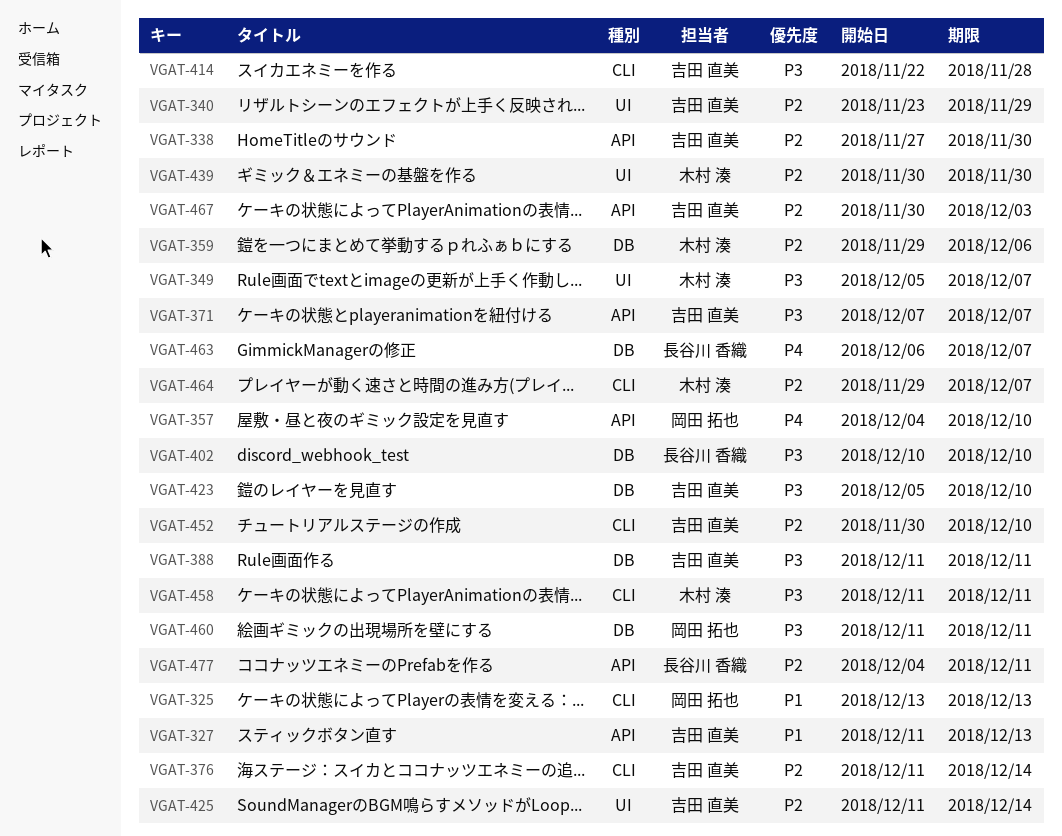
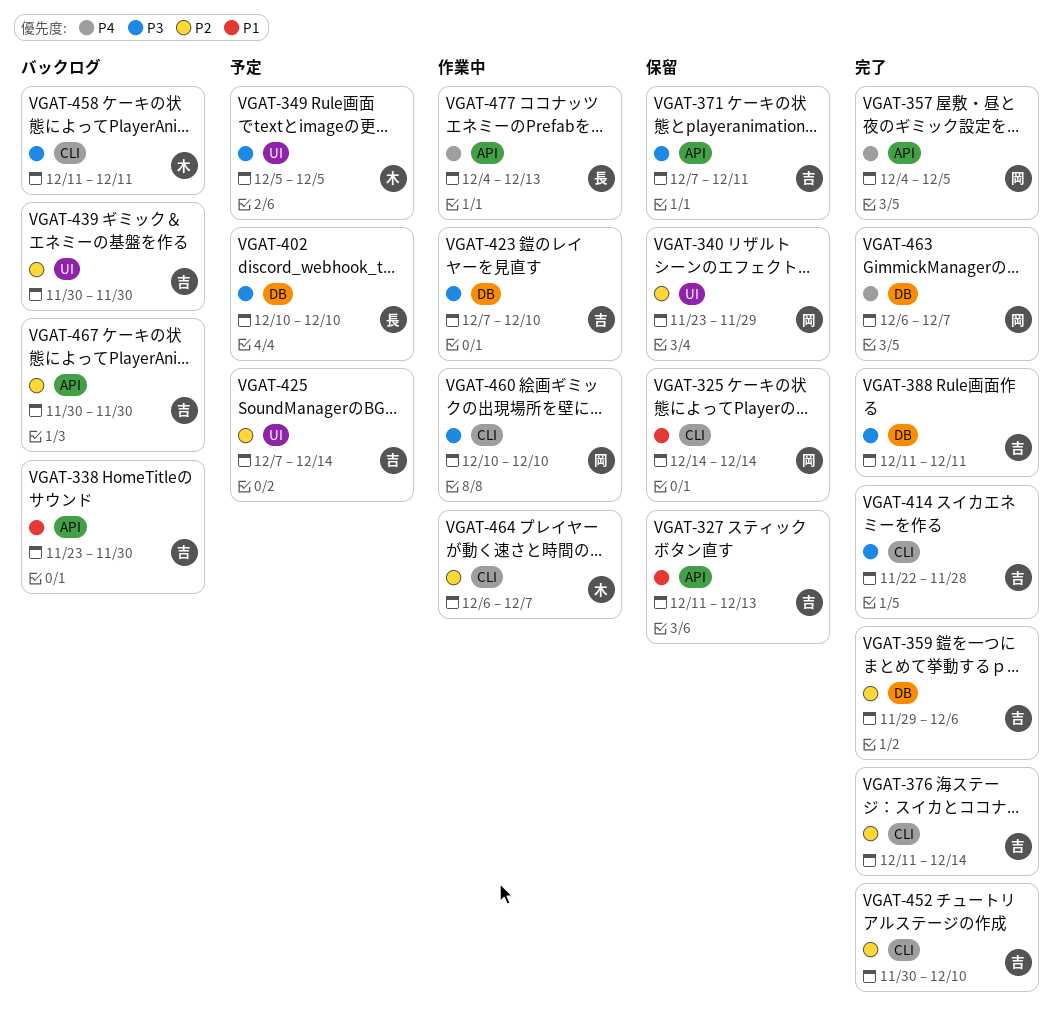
VGAT-325, start: Dec 13 -> Dec 14
VGAT-325, due: Dec 13 -> Dec 14
VGAT-338, priority: P2 -> P1
VGAT-338, start: Nov 27 -> Nov 23
VGAT-340, owner: 吉田 直美 -> 岡田 拓也
VGAT-349, due: Dec 7 -> Dec 5
VGAT-357, due: Dec 10 -> Dec 5
VGAT-359, owner: 木村 湊 -> 吉田 直美
VGAT-371, due: Dec 7 -> Dec 11
VGAT-423, start: Dec 5 -> Dec 7
VGAT-425, start: Dec 11 -> Dec 7
VGAT-439, owner: 木村 湊 -> 吉田 直美
VGAT-460, label: DB -> CLI
VGAT-460, start: Dec 11 -> Dec 10
VGAT-460, due: Dec 11 -> Dec 10
VGAT-463, owner: 長谷川 香織 -> 岡田 拓也
VGAT-464, start: Nov 29 -> Dec 6
VGAT-467, due: Dec 3 -> Nov 30
VGAT-477, priority: P2 -> P4
VGAT-477, due: Dec 11 -> Dec 13

